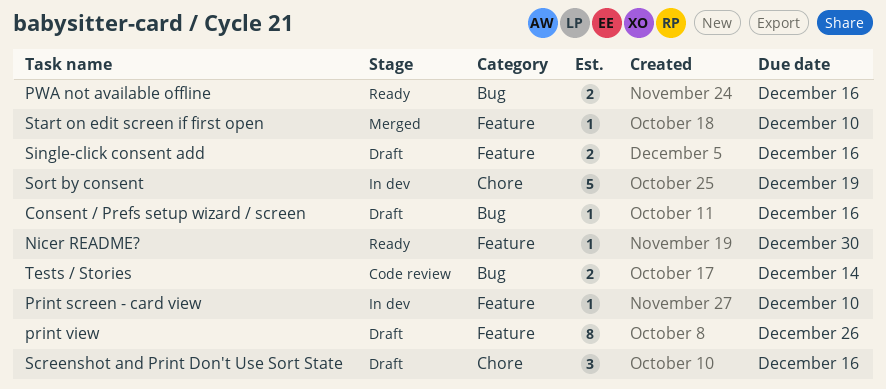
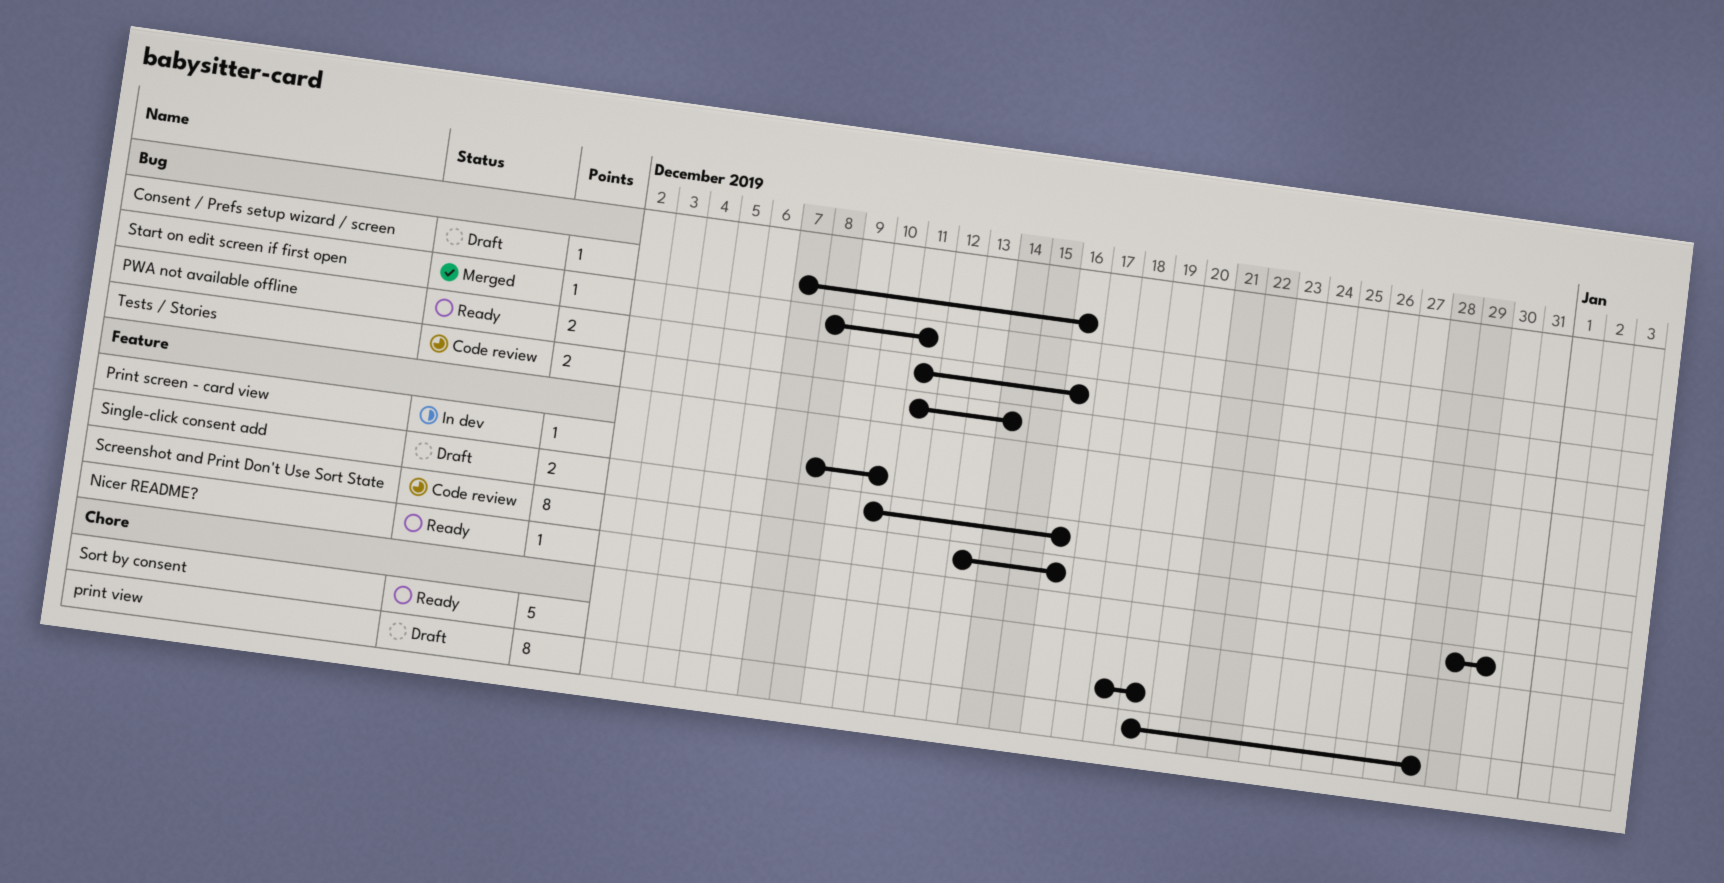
print view, label: Feature -> Chore
print view, due: Dec 26 -> Dec 28
Screenshot and Print Don't Use Sort State, status: Draft -> Code review
Screenshot and Print Don't Use Sort State, label: Chore -> Feature
Screenshot and Print Don't Use Sort State, estimate: 3 -> 8
Sort by consent, status: In dev -> Ready
Start on edit screen if first open, label: Feature -> Bug
Start on edit screen if first open, due: Dec 10 -> Dec 11

